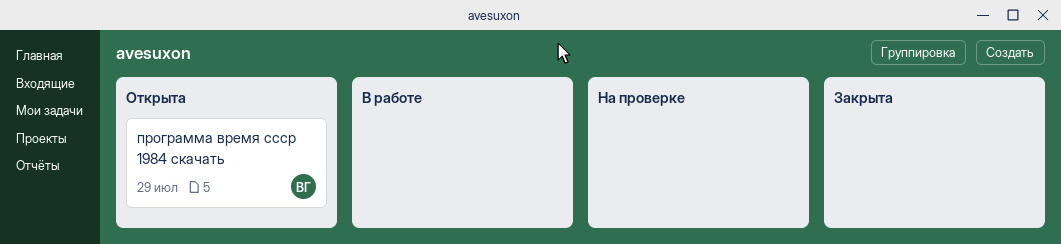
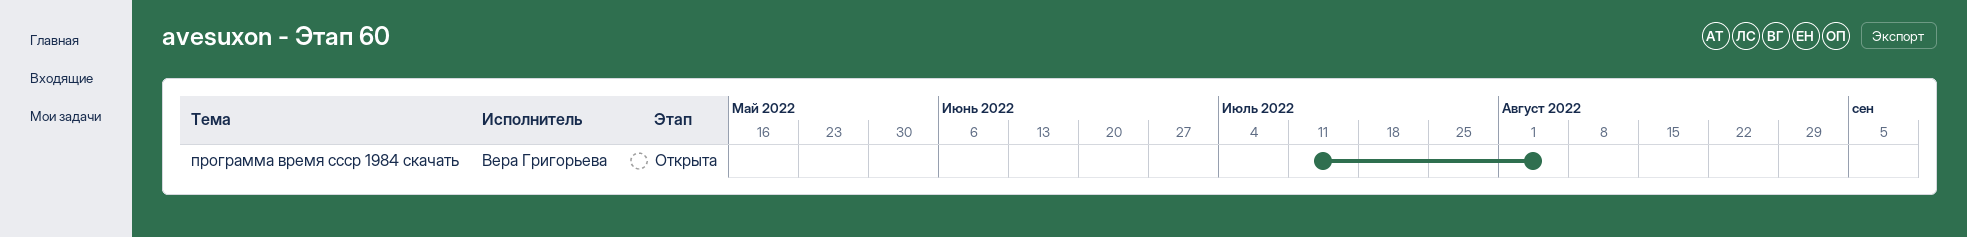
программа время ссср 1984 скачать, due: Jul 29 -> Aug 5

